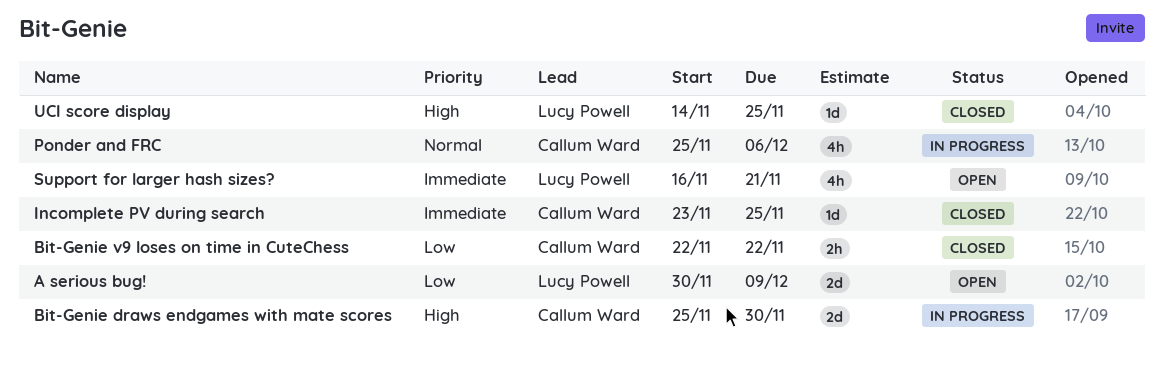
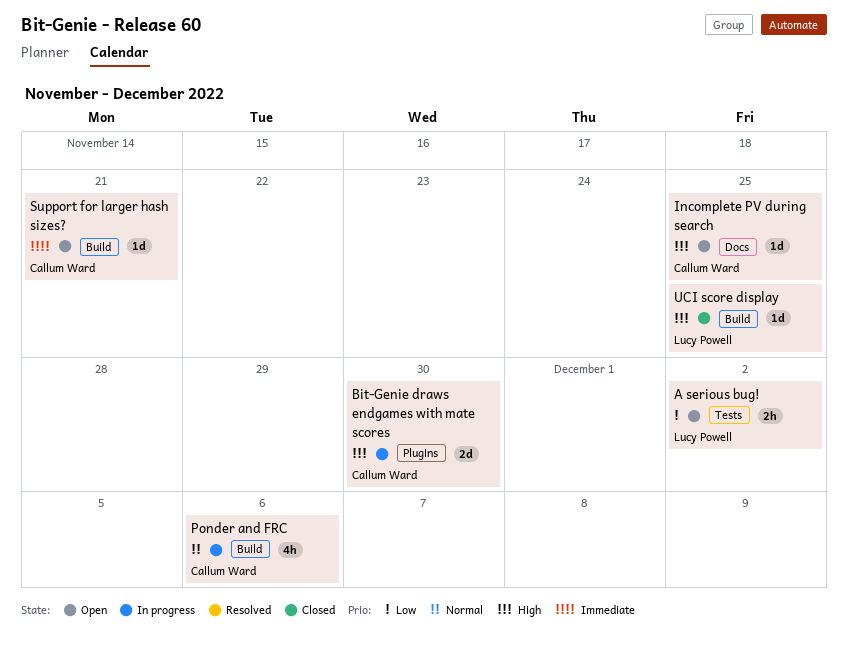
A serious bug!, estimate: 2d -> 2h
A serious bug!, due: Dec 9 -> Dec 2
Bit-Genie v9 loses on time in CuteChess: present -> none
Incomplete PV during search, status: Closed -> Open
Incomplete PV during search, priority: Immediate -> High
Support for larger hash sizes?, owner: Lucy Powell -> Callum Ward
Support for larger hash sizes?, estimate: 4h -> 1d

